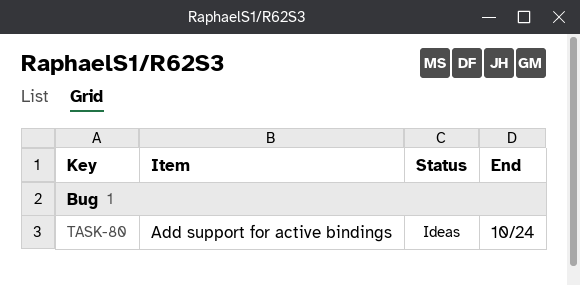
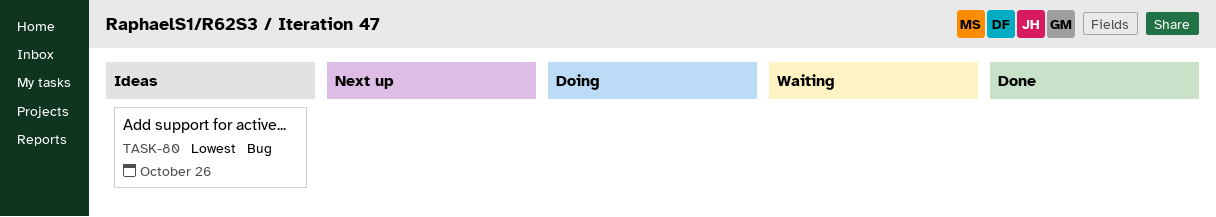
TASK-80, due: Oct 24 -> Oct 26

